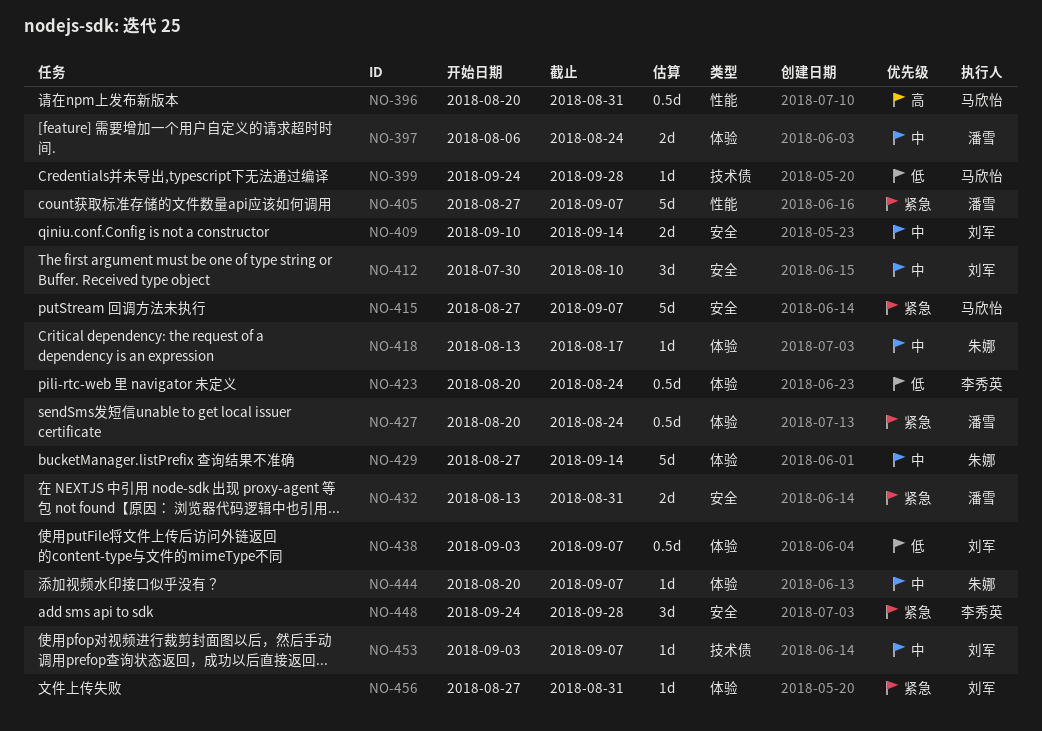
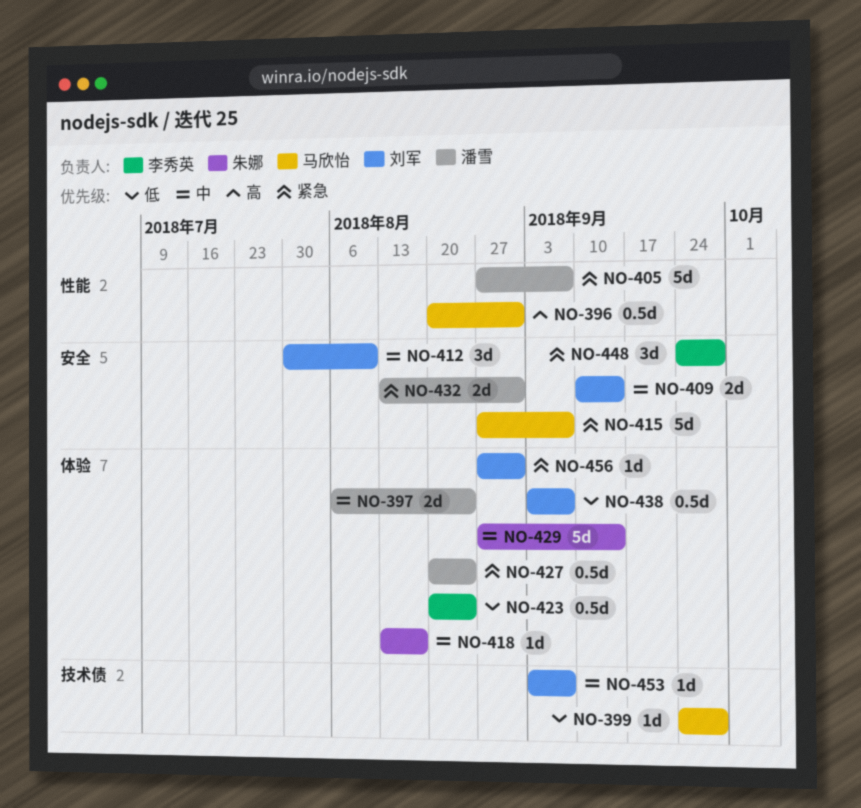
NO-444: present -> none

